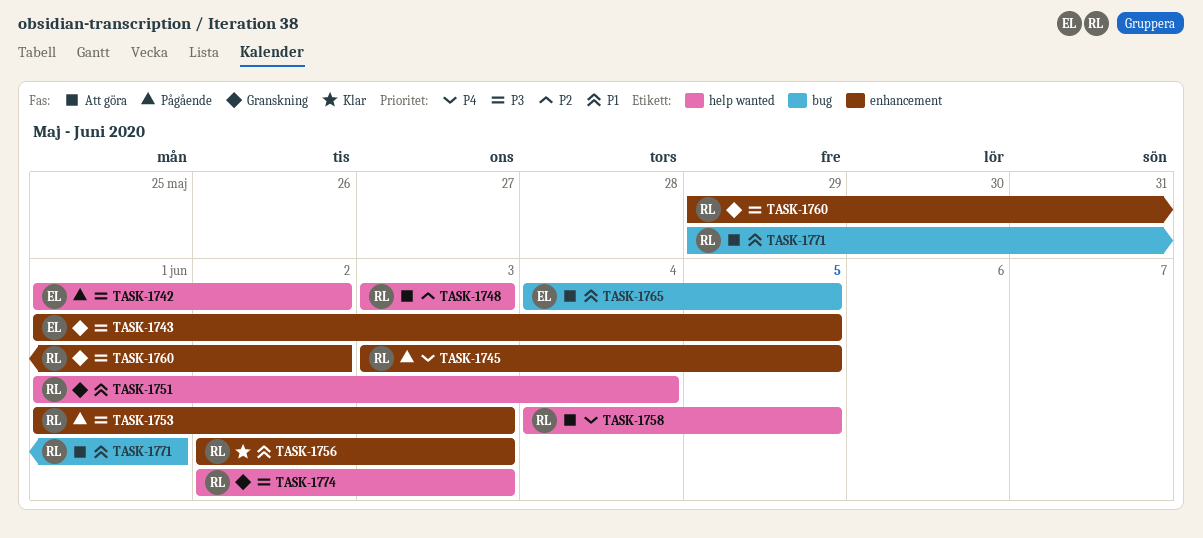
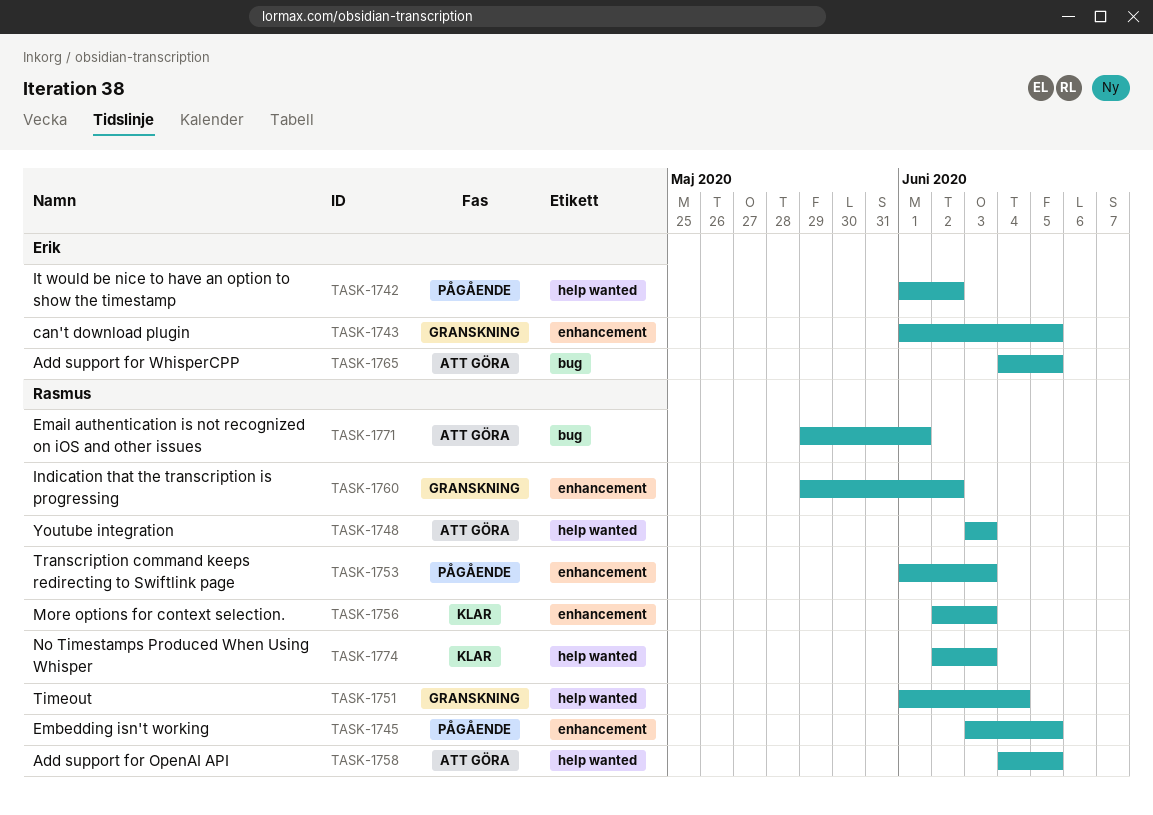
TASK-1774, status: Granskning -> Klar

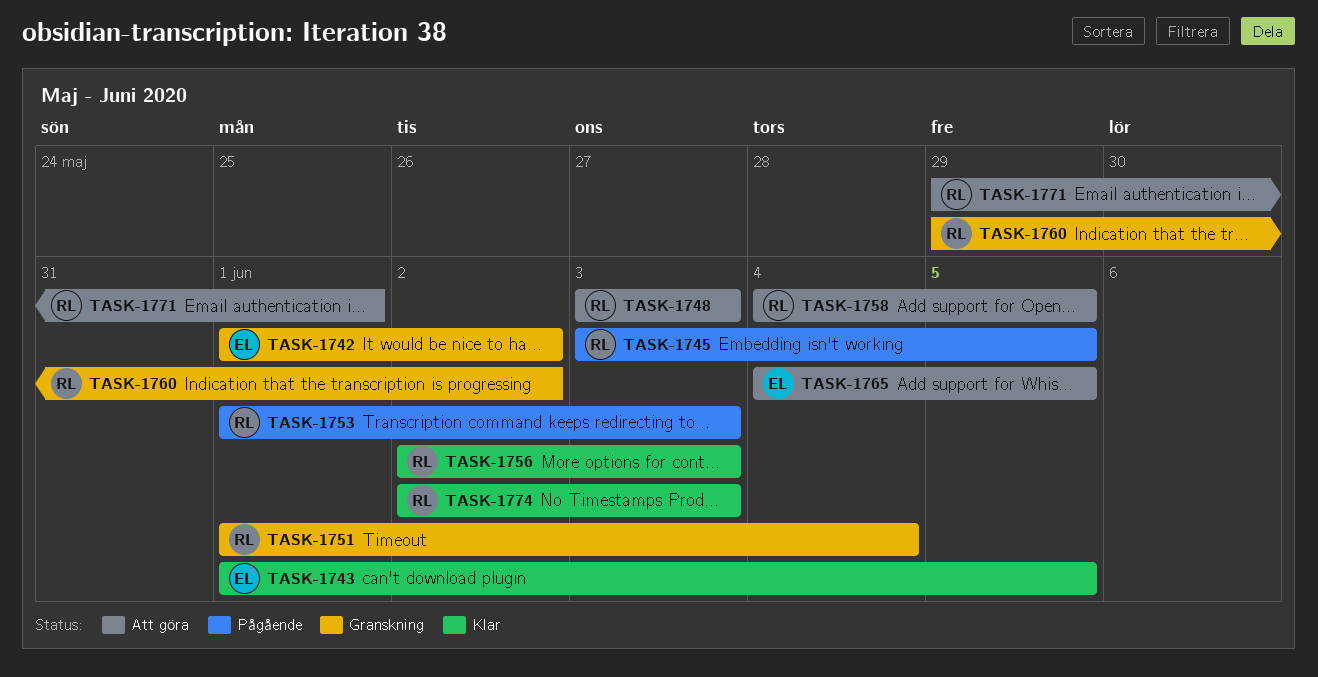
TASK-1742, status: Pågående -> Granskning
TASK-1743, status: Granskning -> Klar

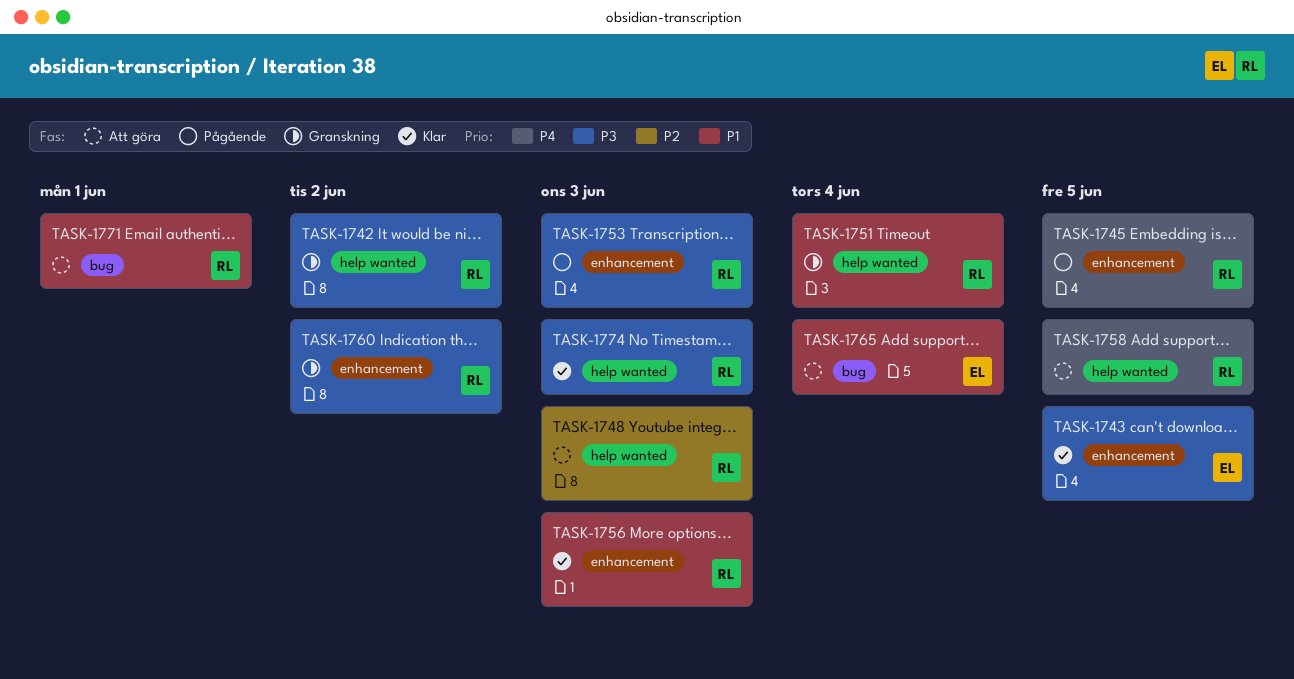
TASK-1742, owner: EL -> RL
TASK-1765, due: Jun 5 -> Jun 4

